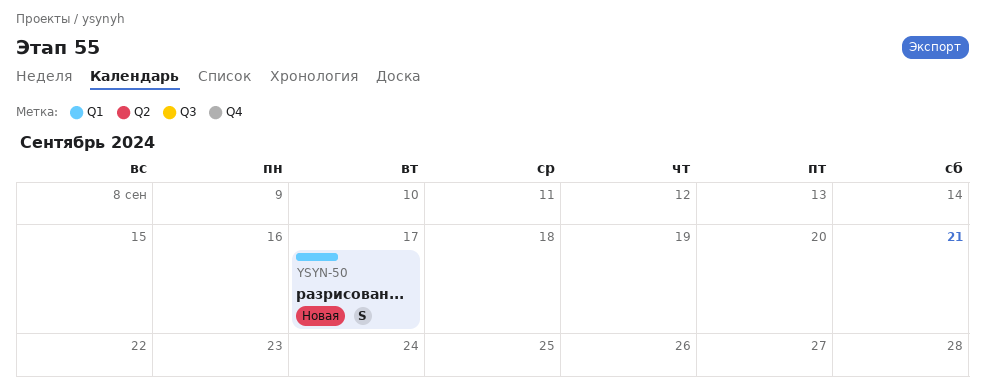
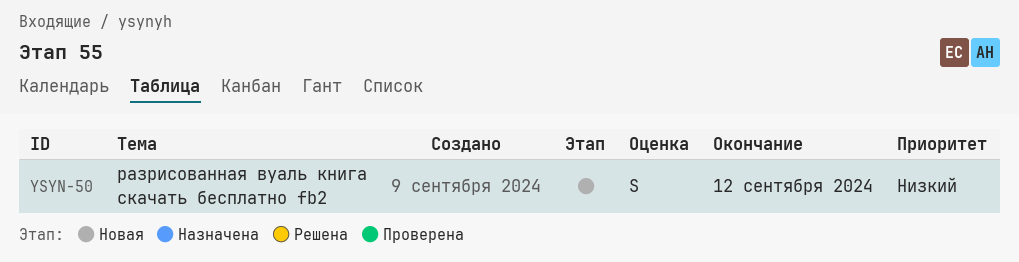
YSYN-50, due: Sep 17 -> Sep 12

